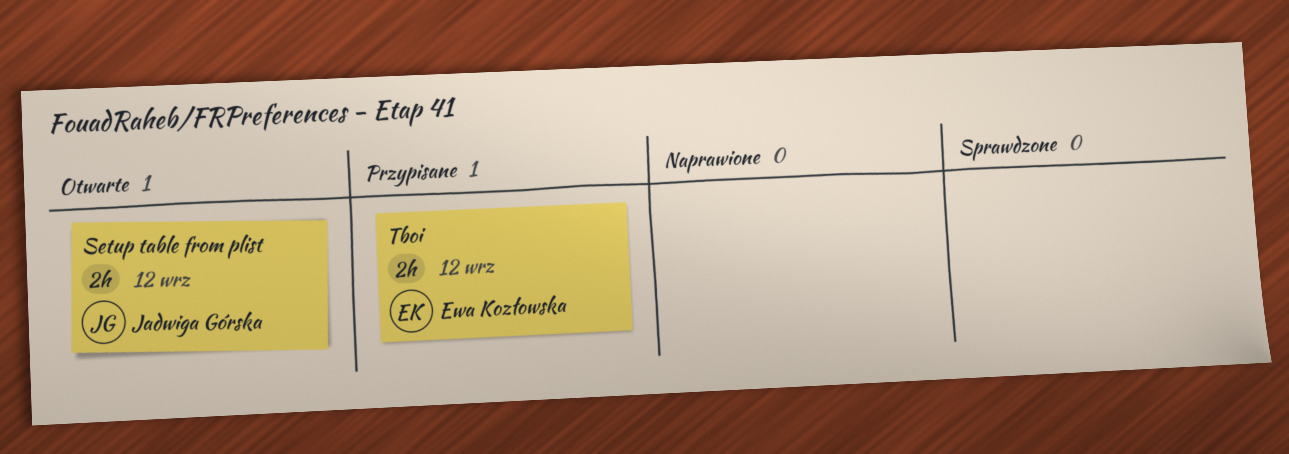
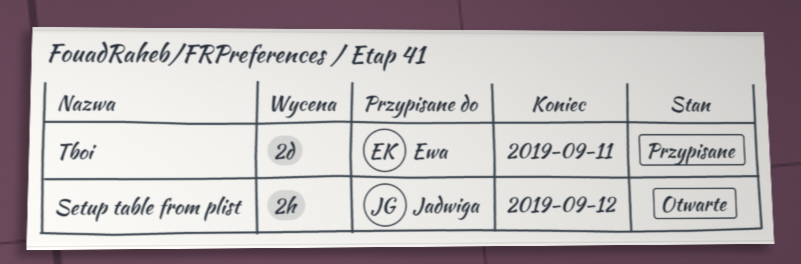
Tboi, estimate: 2h -> 2d
Tboi, due: Sep 12 -> Sep 11

